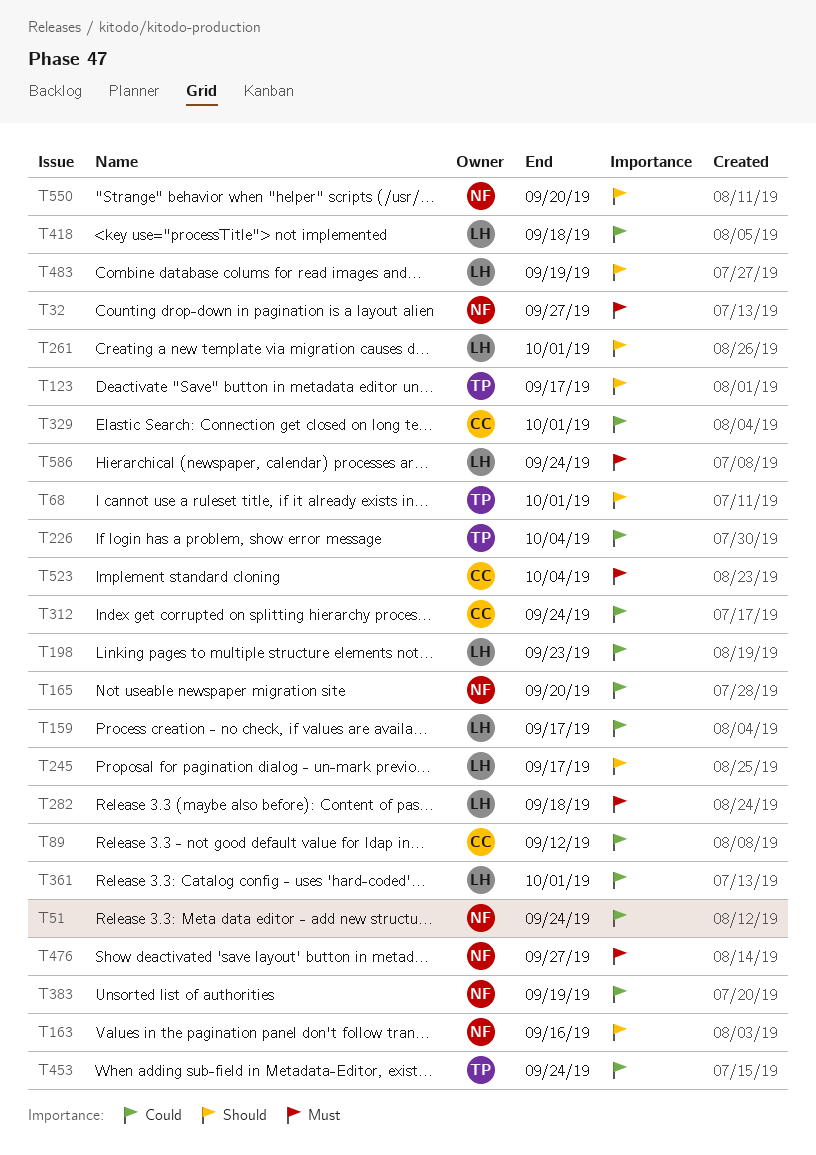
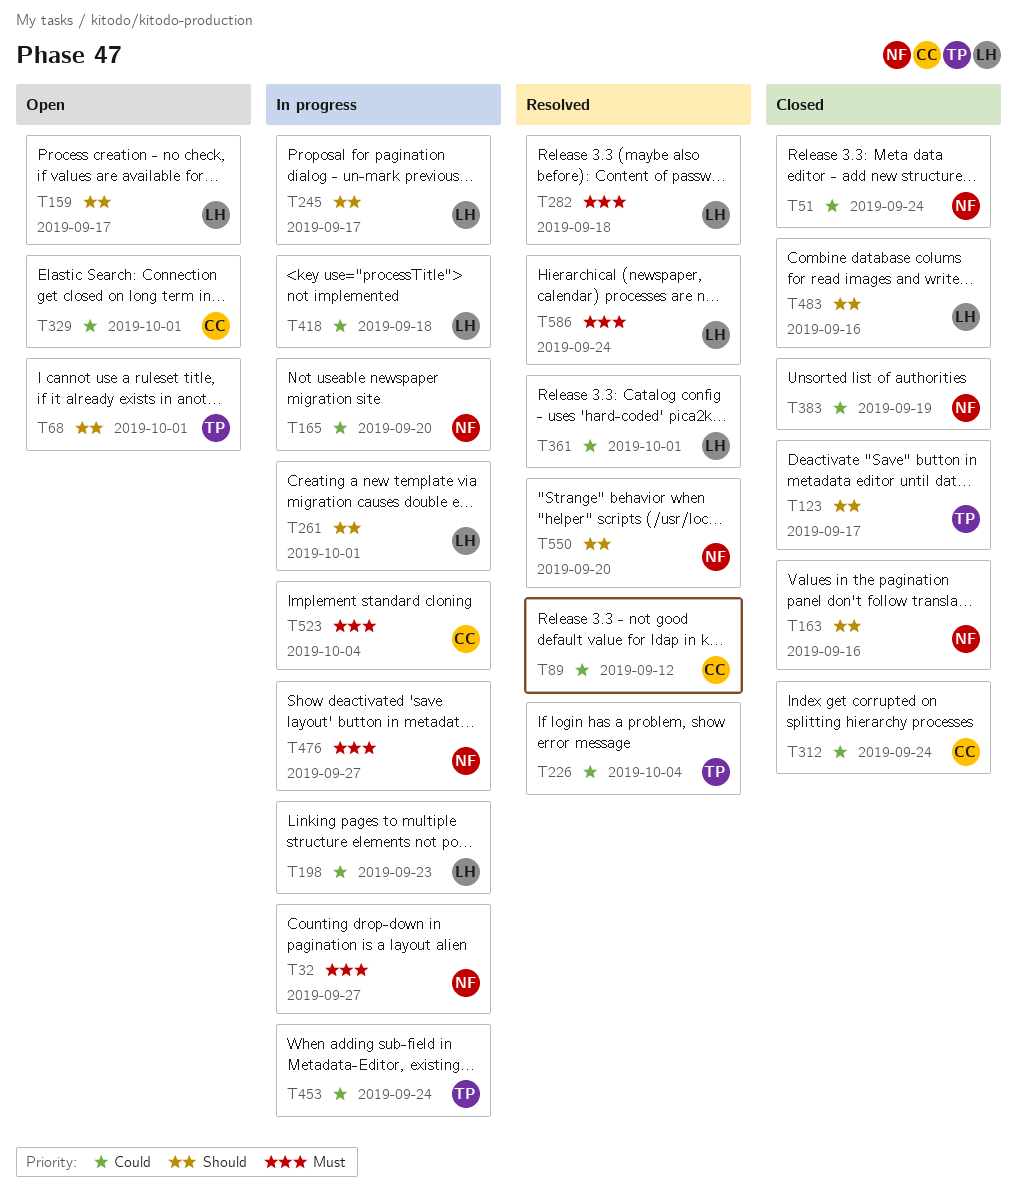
T159, priority: Could -> Should
T483, due: Sep 19 -> Sep 16

